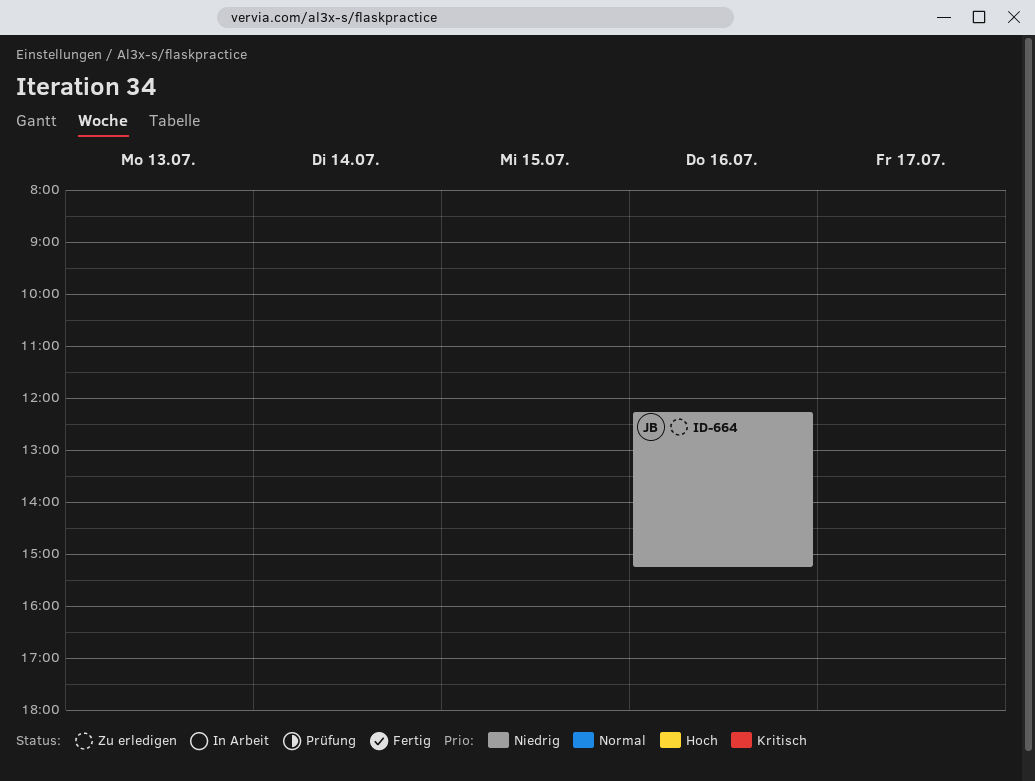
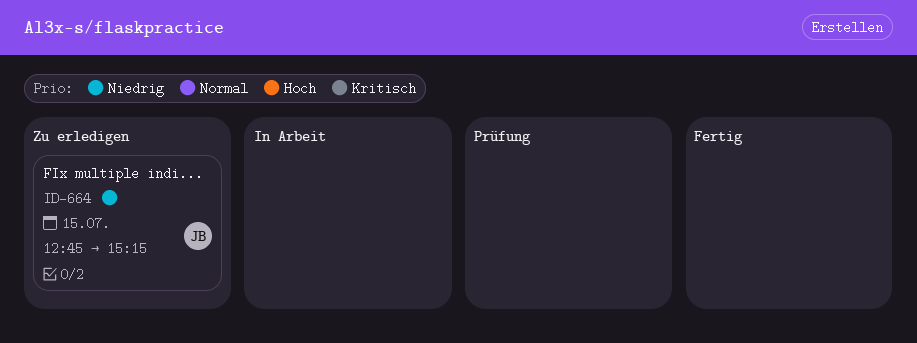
ID-664, day: Jul 16 -> Jul 15
ID-664, begins: 12:15 -> 12:45

